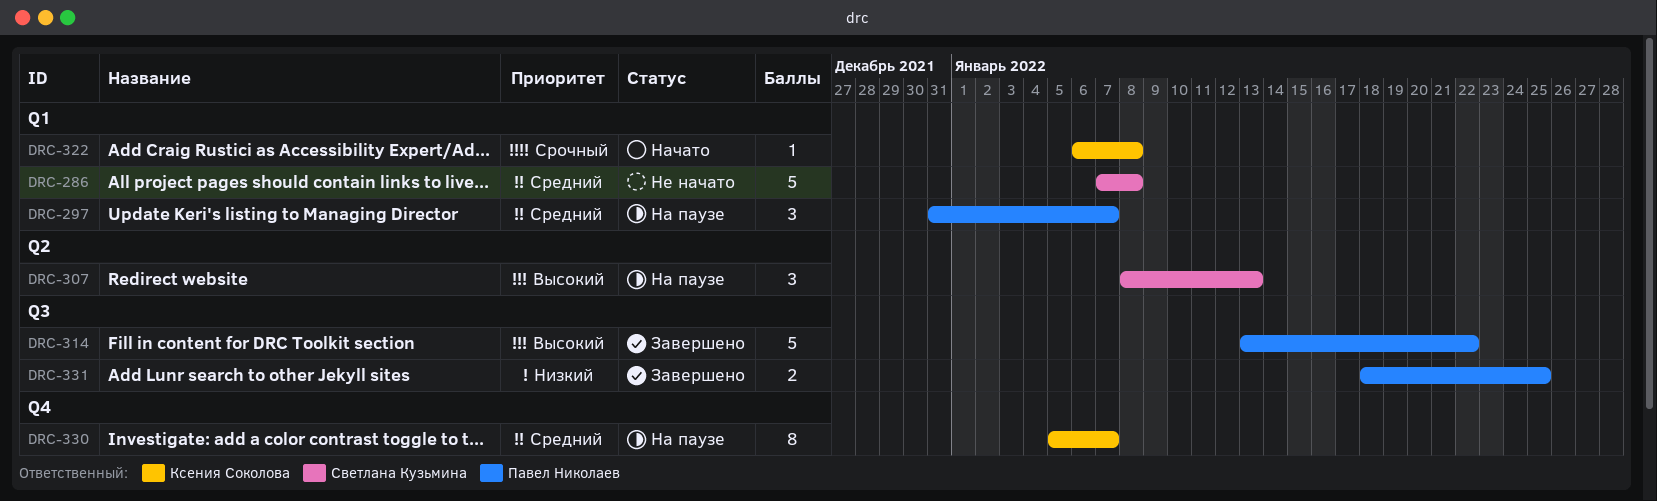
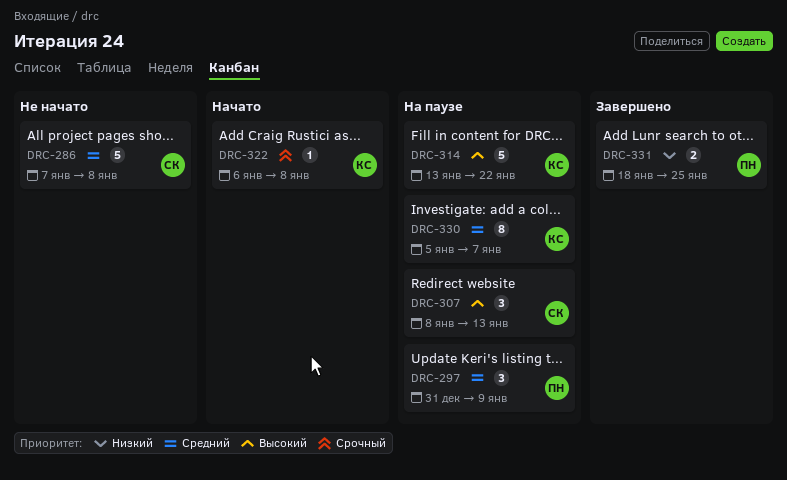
DRC-297, due: Jan 7 -> Jan 9
DRC-314, status: Завершено -> На паузе
DRC-314, owner: Павел Николаев -> Ксения Соколова

